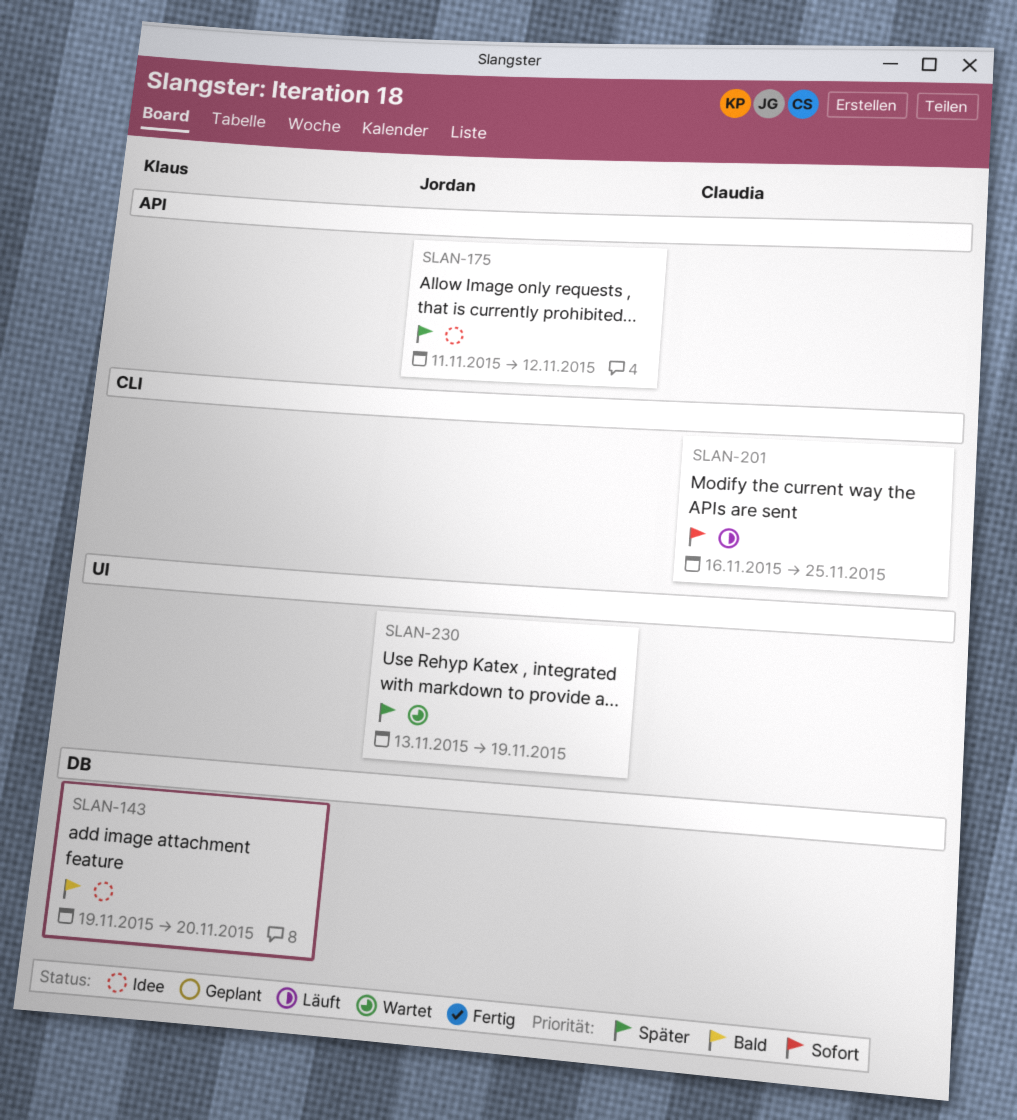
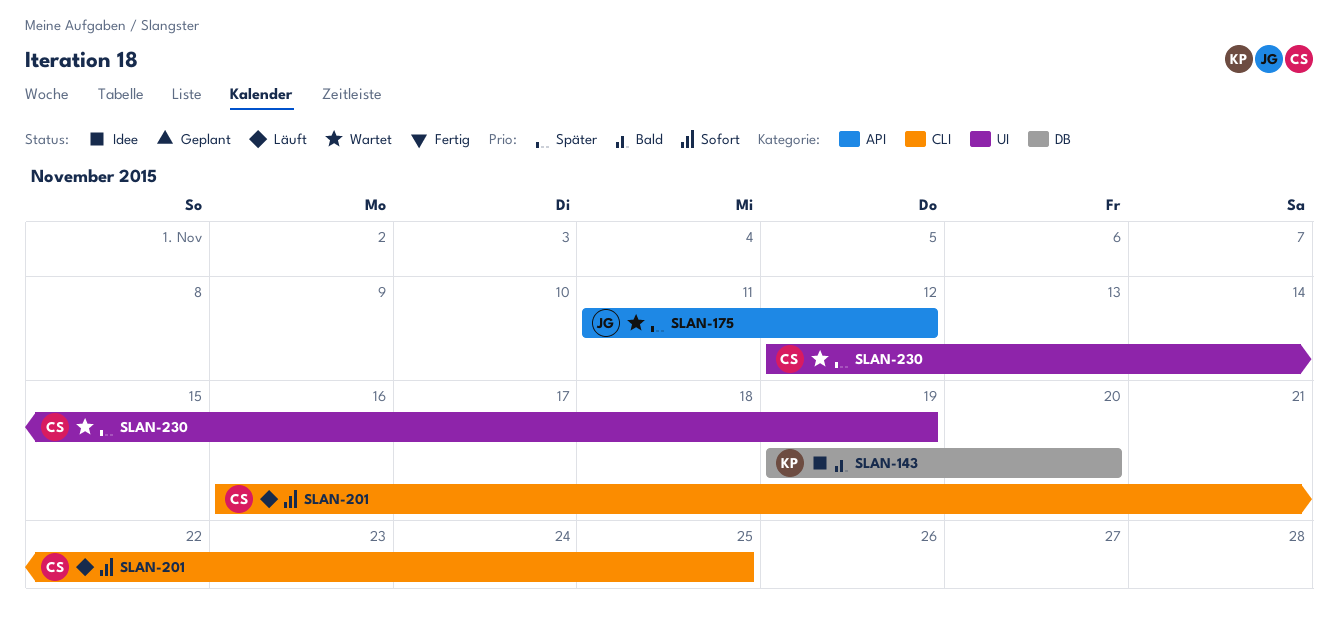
SLAN-175, status: Idee -> Wartet
SLAN-230, owner: Jordan -> Claudia
SLAN-230, start: Nov 13 -> Nov 12

